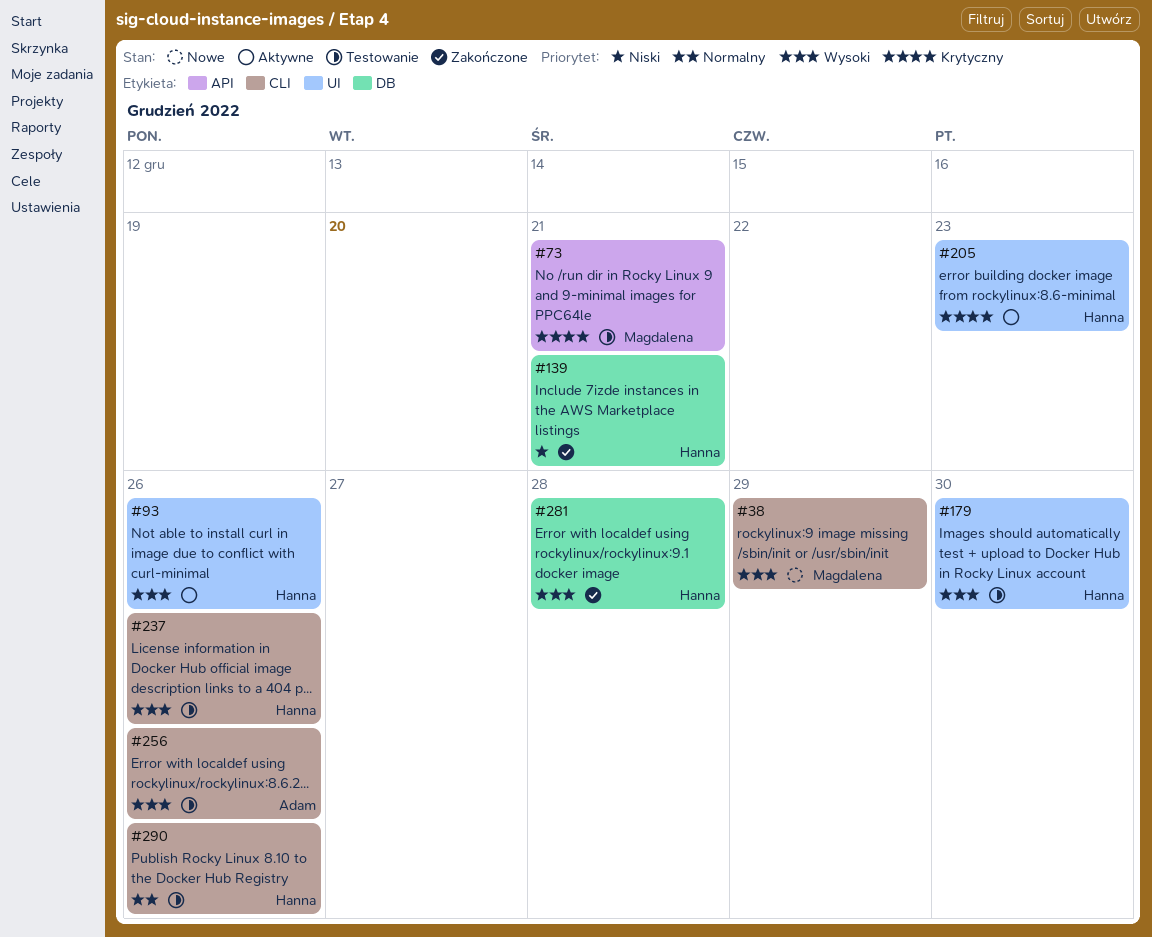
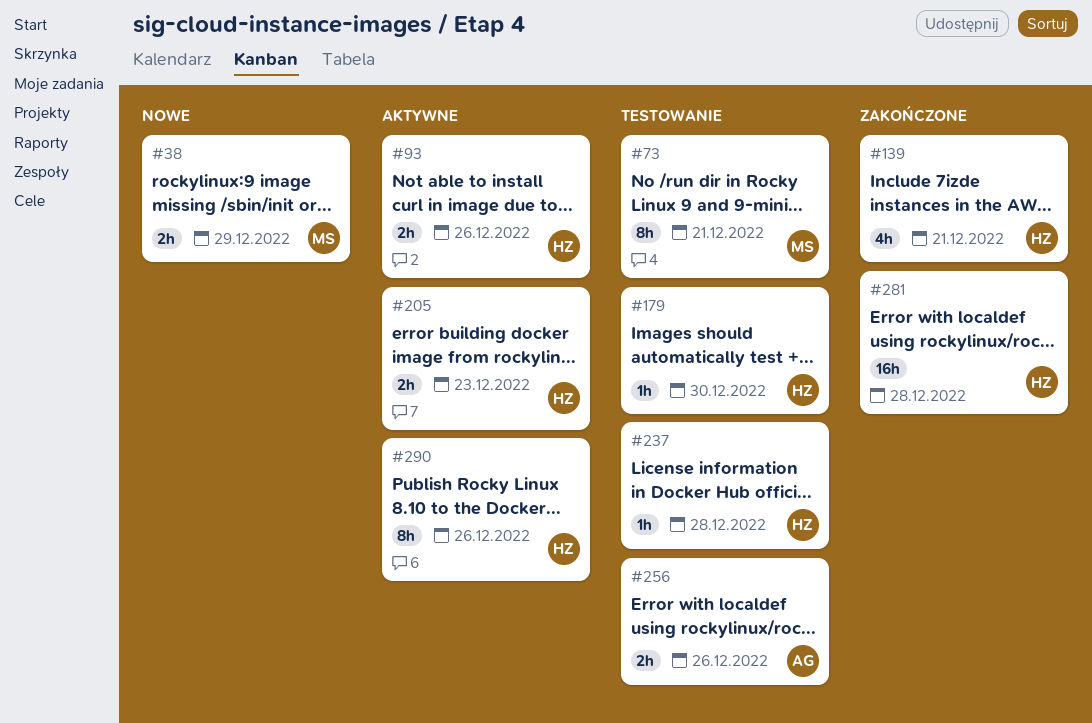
#237, due: Dec 26 -> Dec 28
#290, status: Testowanie -> Aktywne

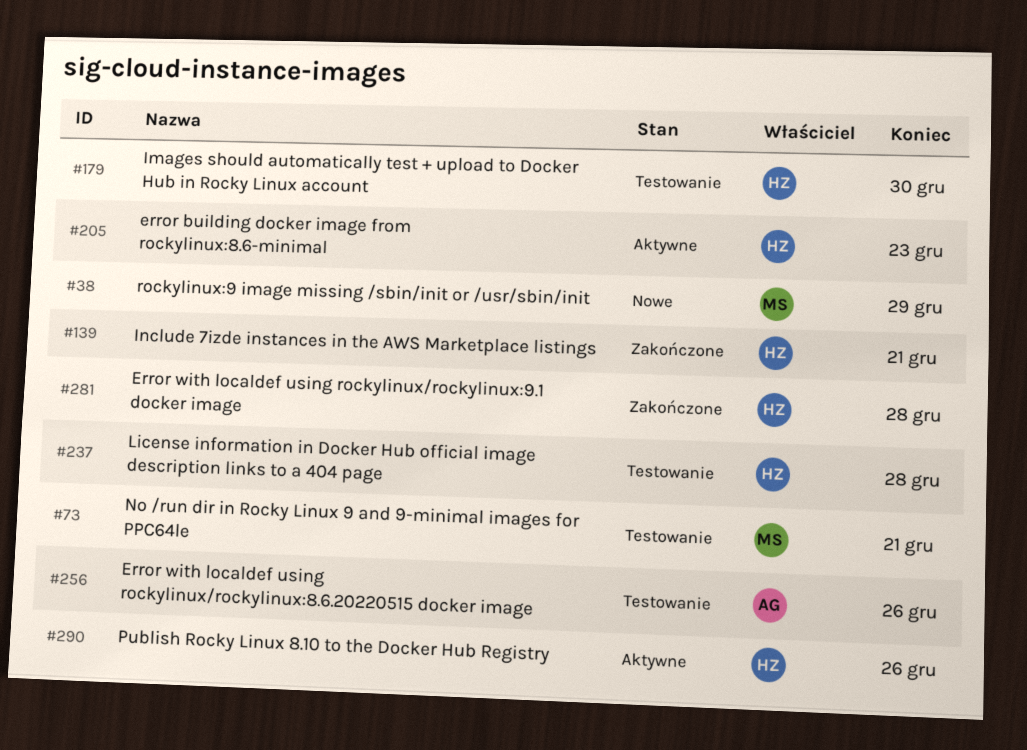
#93: present -> none

